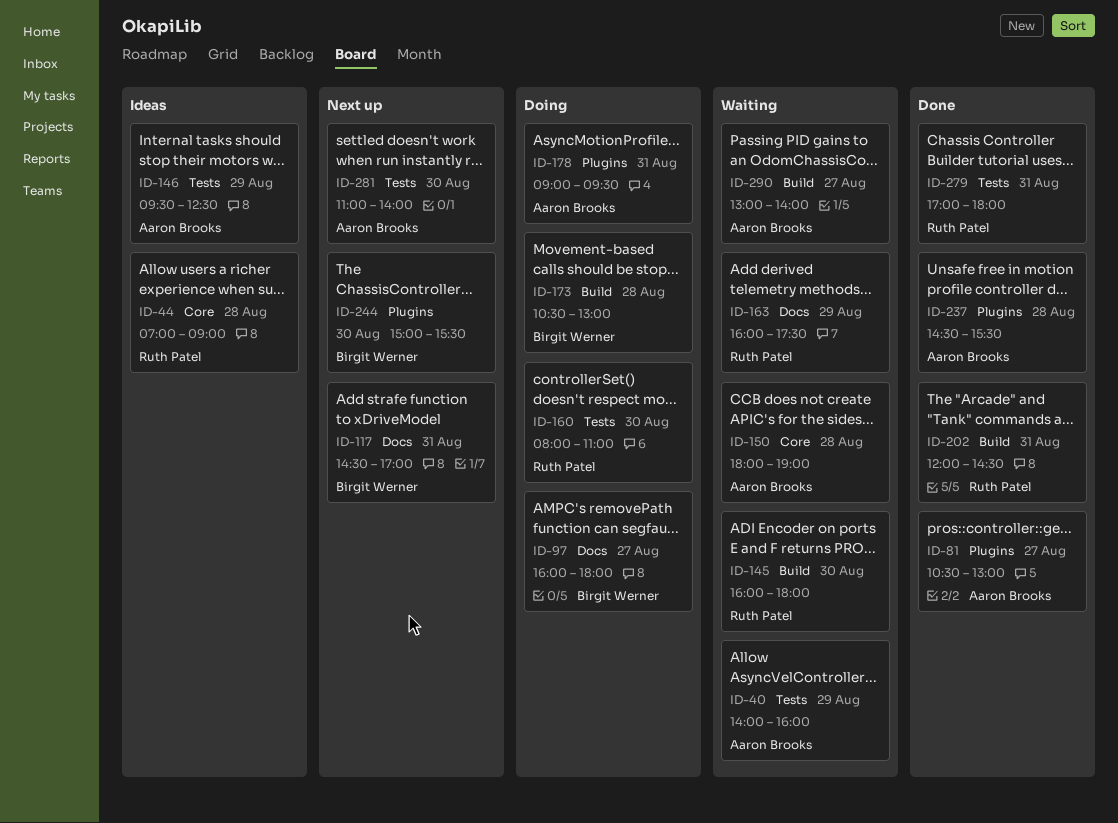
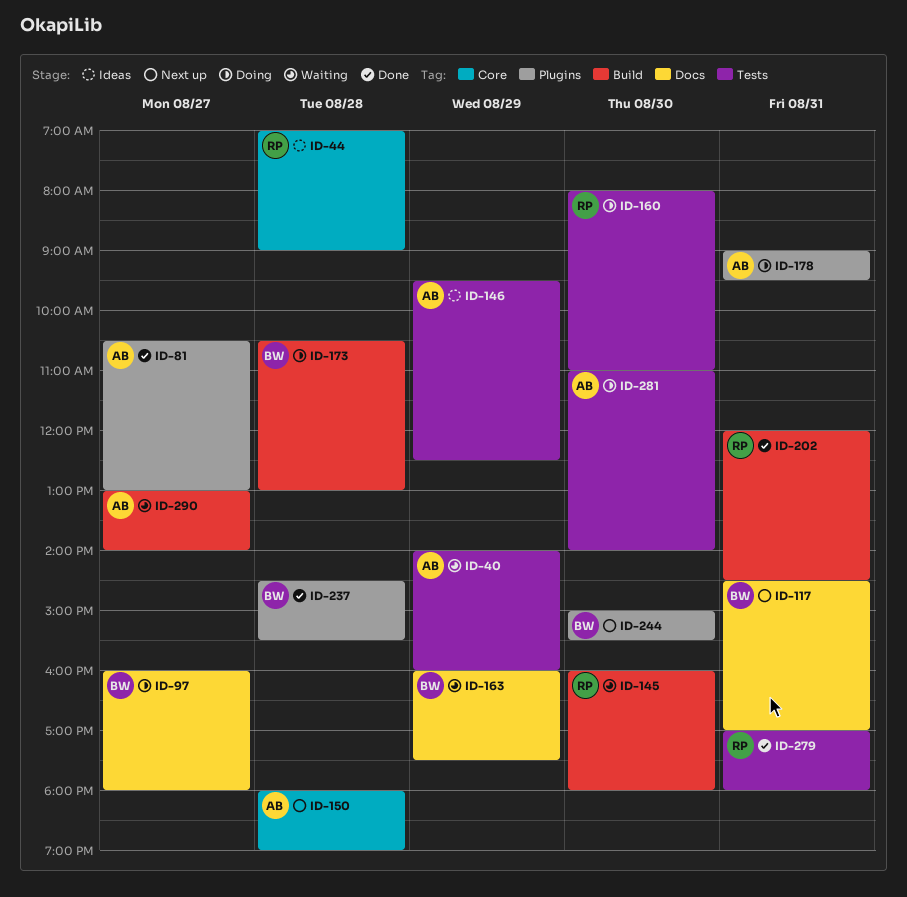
ID-150, status: Waiting -> Next up
ID-163, owner: Ruth Patel -> Birgit Werner
ID-237, owner: Aaron Brooks -> Birgit Werner
ID-281, status: Next up -> Doing

